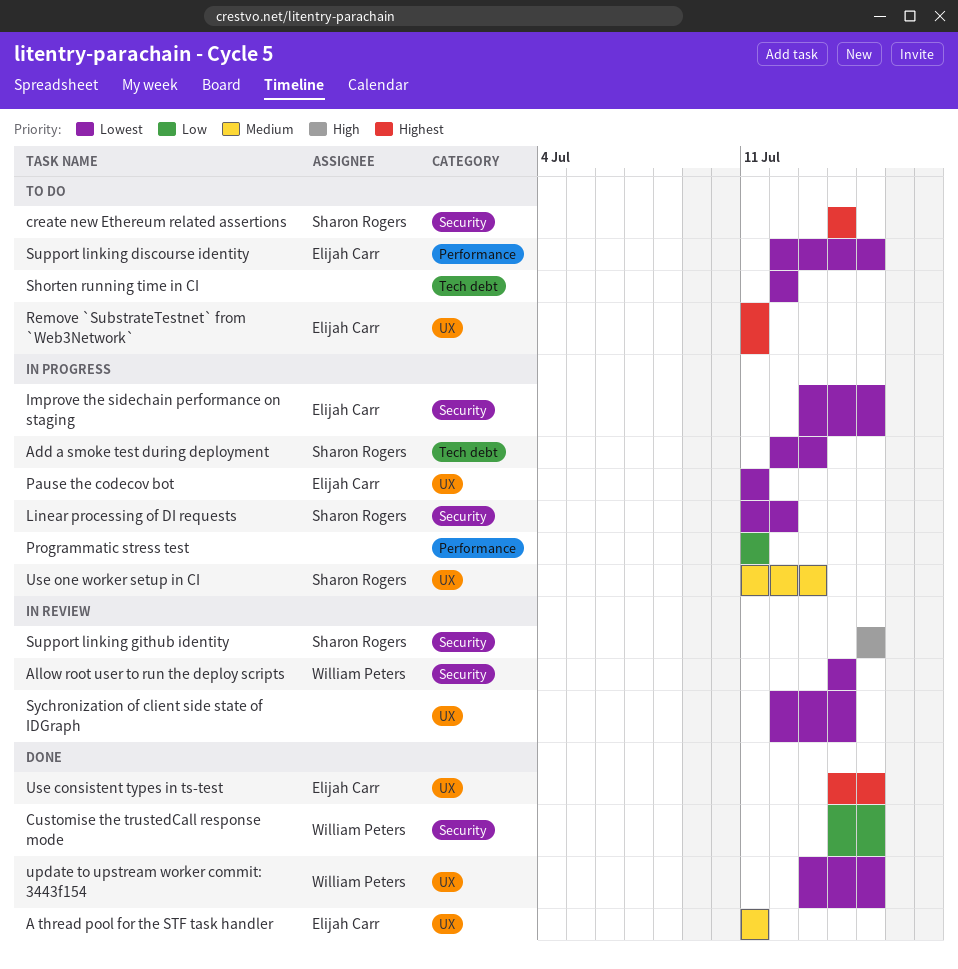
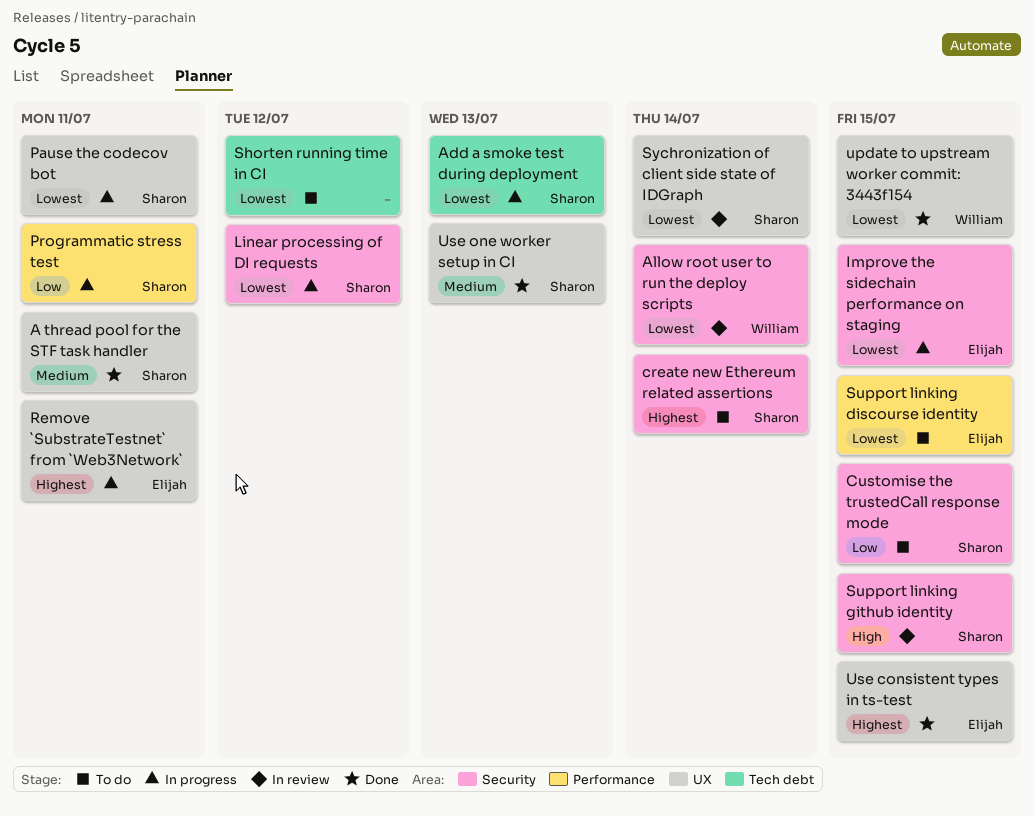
A thread pool for the STF task handler, owner: Elijah Carr -> Sharon Rogers
Customise the trustedCall response mode, status: Done -> To do
Customise the trustedCall response mode, owner: William Peters -> Sharon Rogers
Pause the codecov bot, owner: Elijah Carr -> Sharon Rogers
Programmatic stress test, owner: none -> Sharon Rogers
Remove `SubstrateTestnet` from `Web3Network`, status: To do -> In progress
Sychronization of client side state of IDGraph, owner: none -> Sharon Rogers
Use one worker setup in CI, status: In progress -> Done

